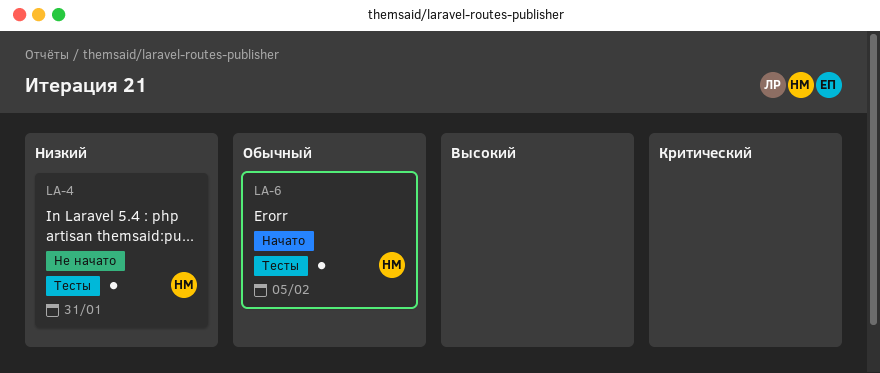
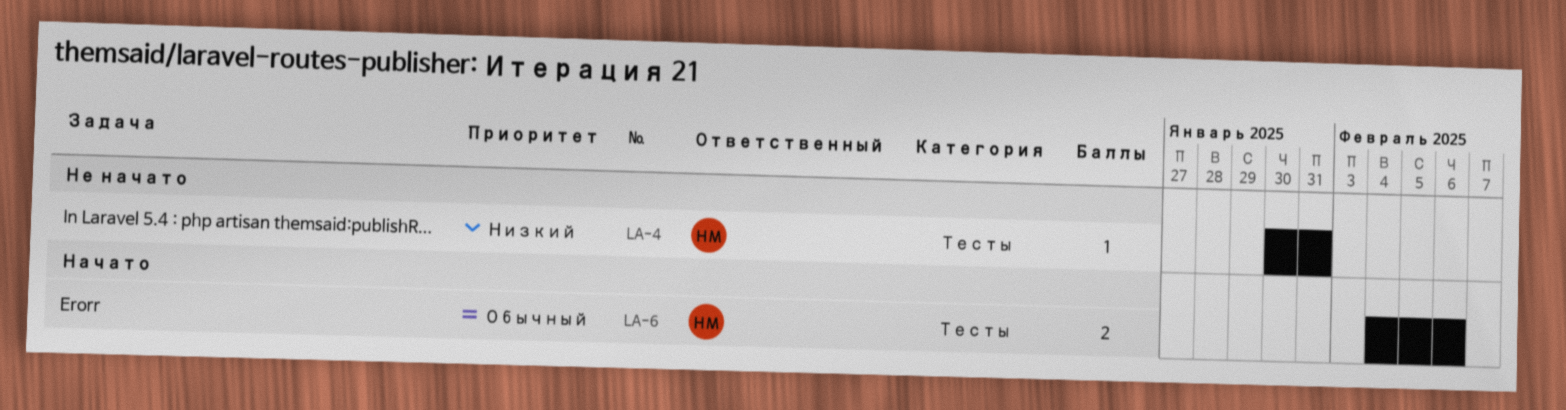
LA-6, estimate: 1 -> 2
LA-6, due: Feb 5 -> Feb 6

